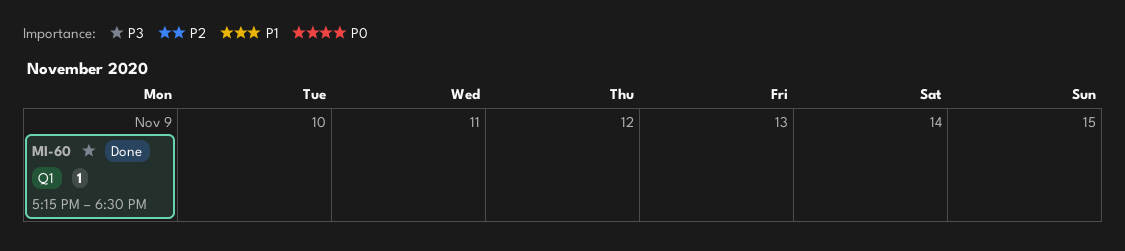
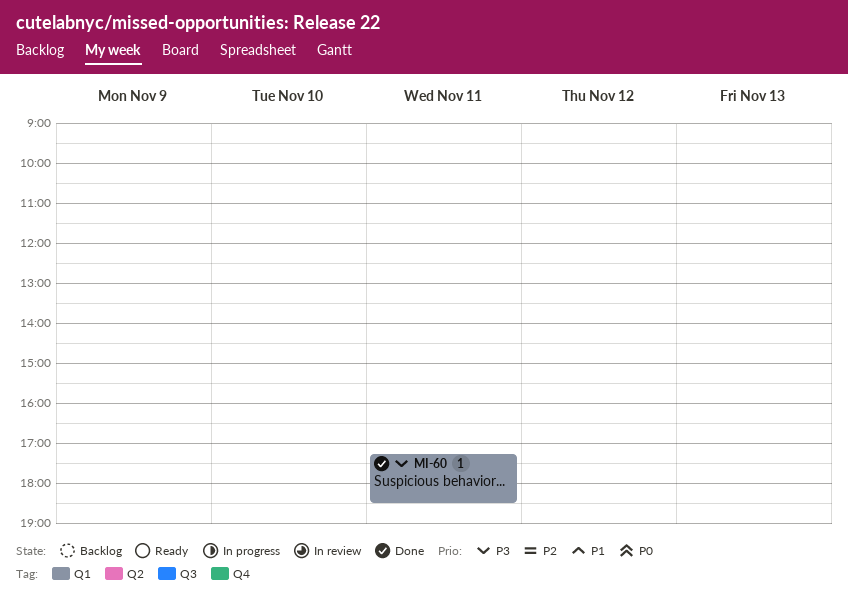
MI-60, day: Nov 9 -> Nov 11

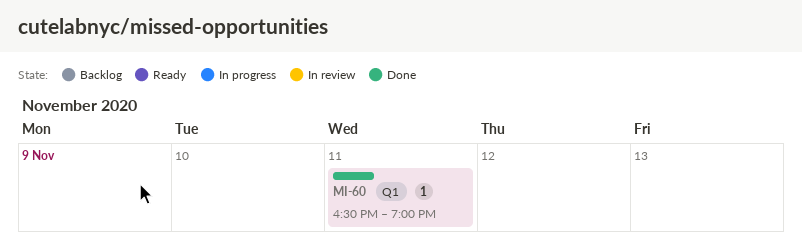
MI-60, begins: 17:15 -> 16:30
MI-60, ends: 18:30 -> 19:00

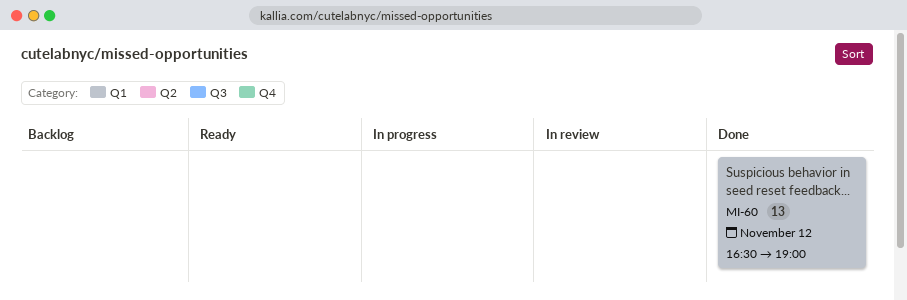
MI-60, estimate: 1 -> 13
MI-60, day: Nov 11 -> Nov 12

